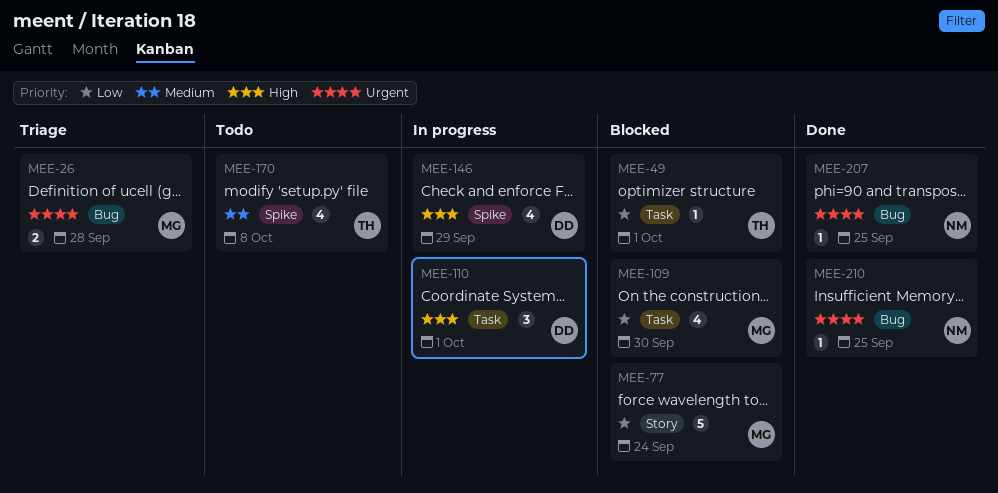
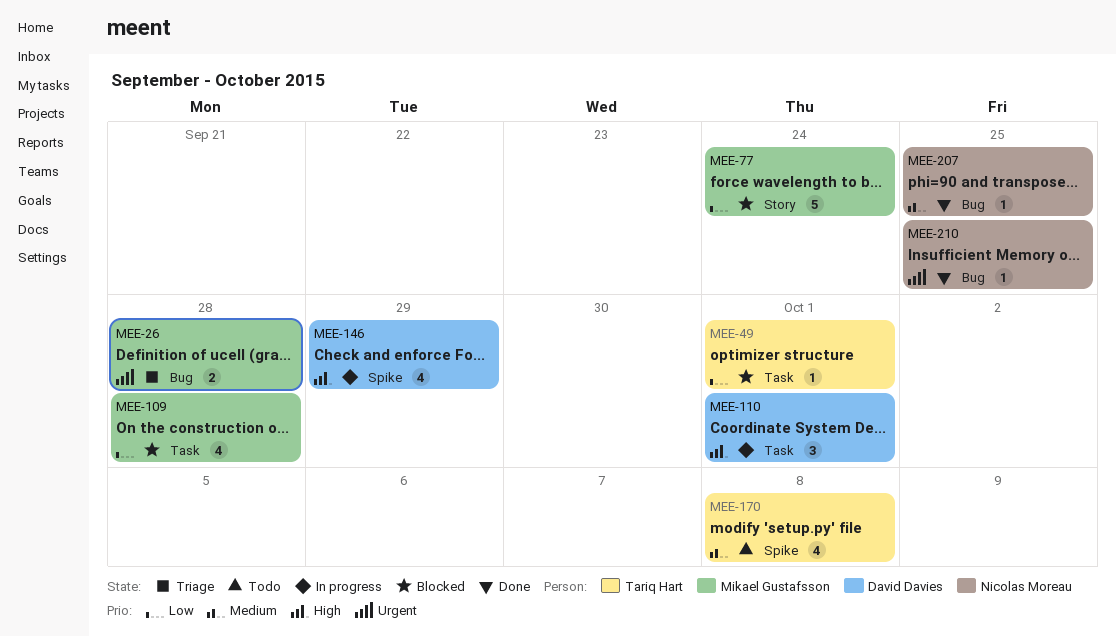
MEE-109, due: Sep 30 -> Sep 28
MEE-207, priority: Urgent -> Medium

